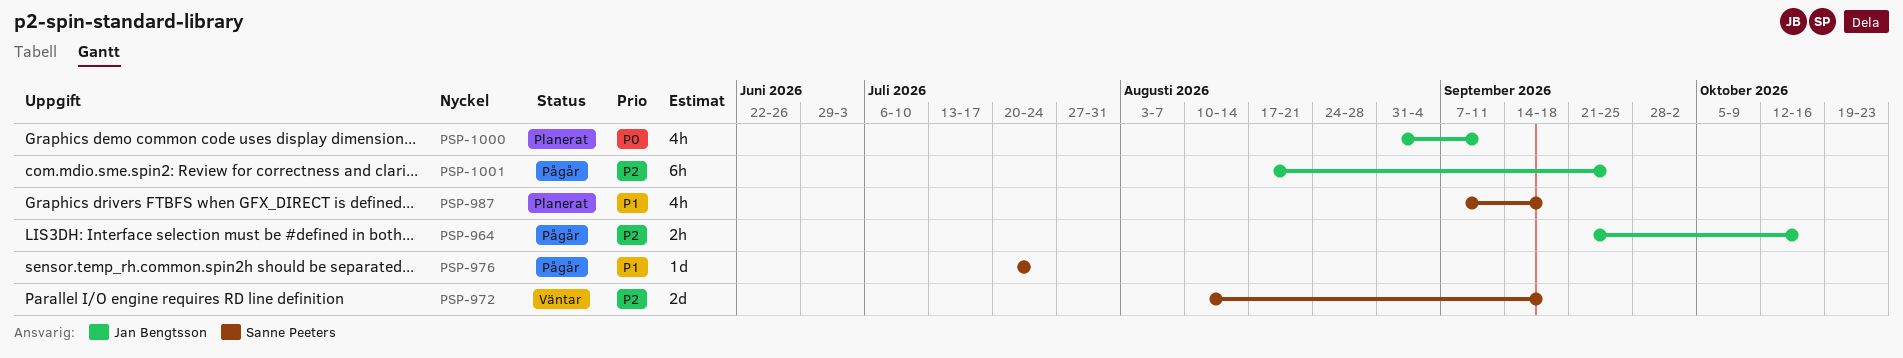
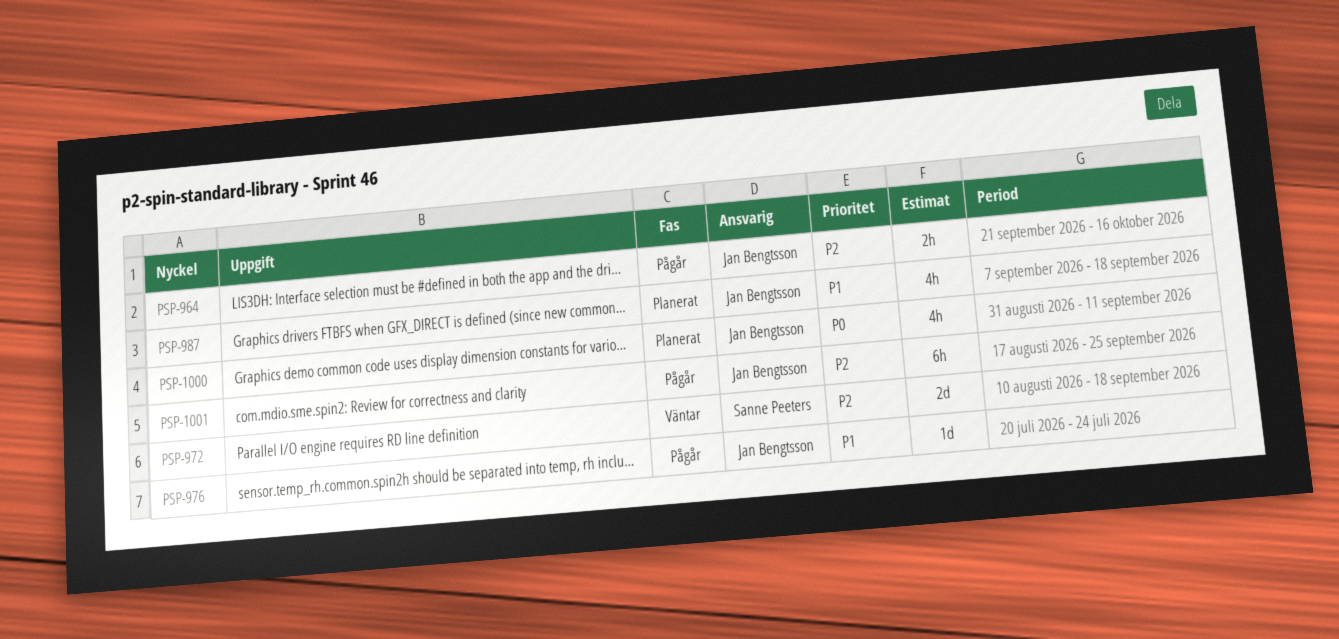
PSP-976, owner: Sanne Peeters -> Jan Bengtsson
PSP-987, owner: Sanne Peeters -> Jan Bengtsson

